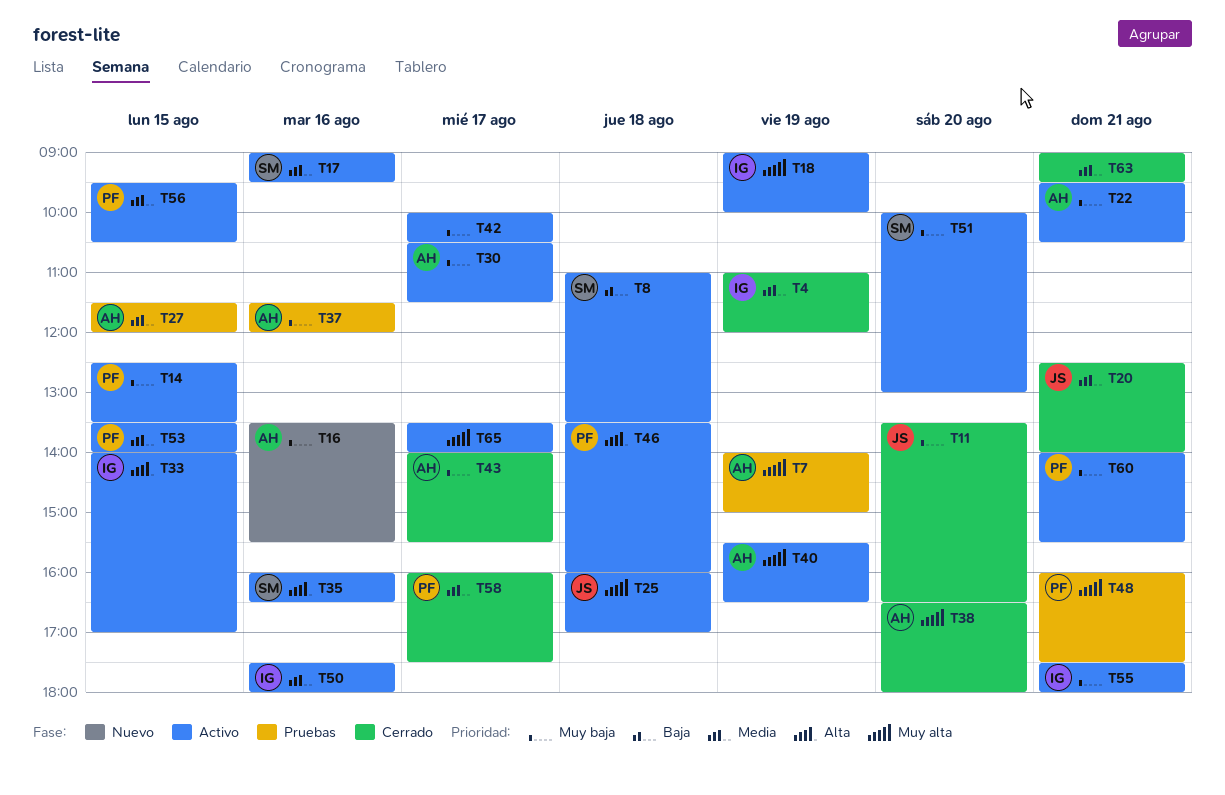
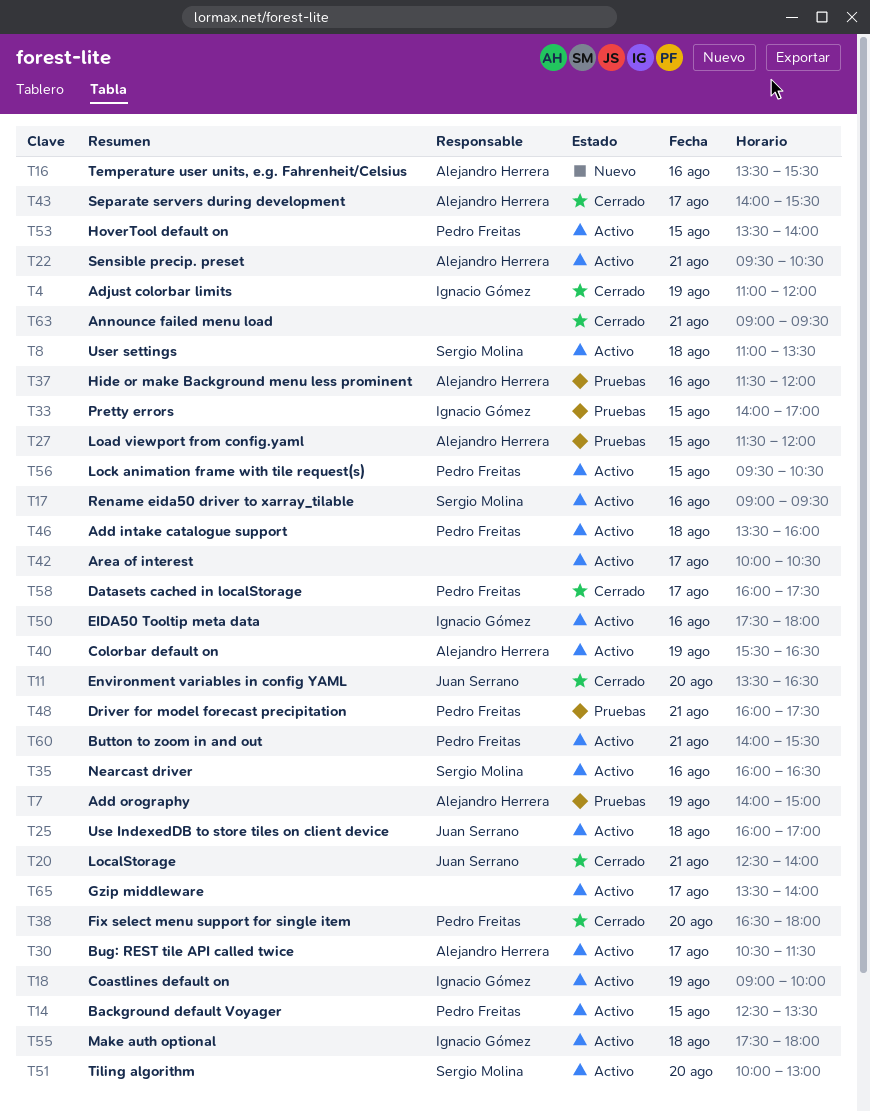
T33, status: Activo -> Pruebas
T38, owner: Alejandro Herrera -> Pedro Freitas
T55, day: Aug 21 -> Aug 18

